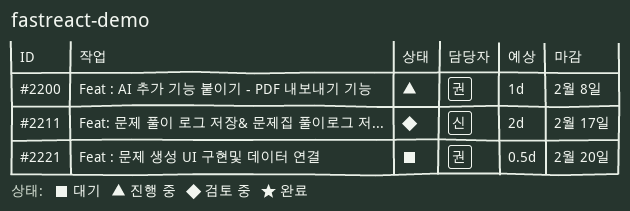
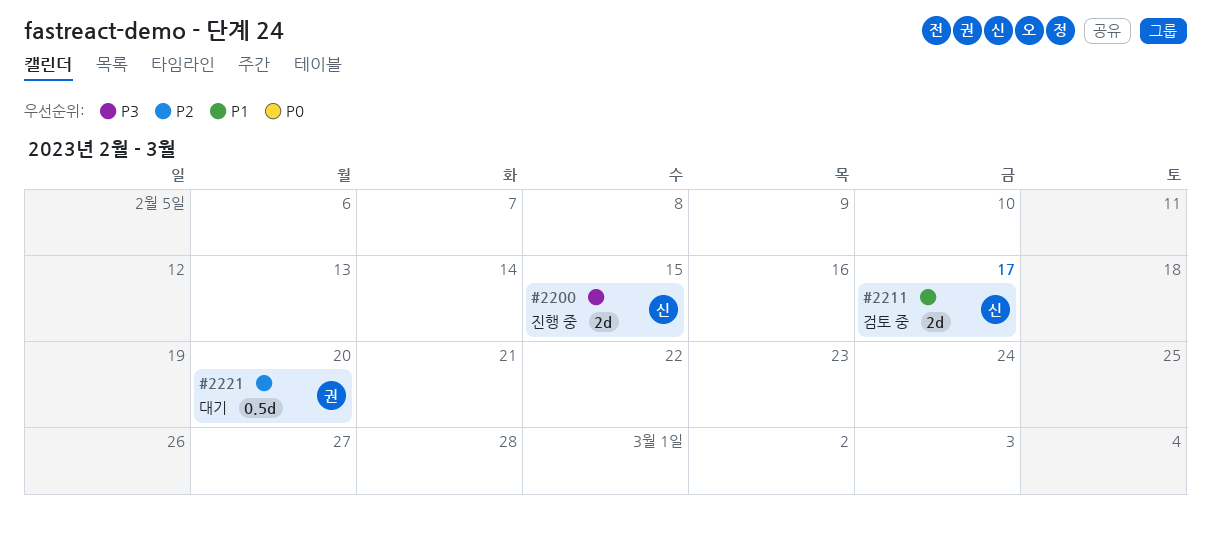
#2200, owner: 권 -> 신
#2200, estimate: 1d -> 2d
#2200, due: Feb 8 -> Feb 15

